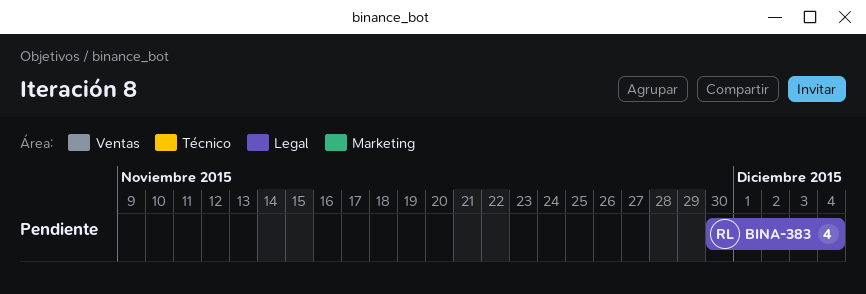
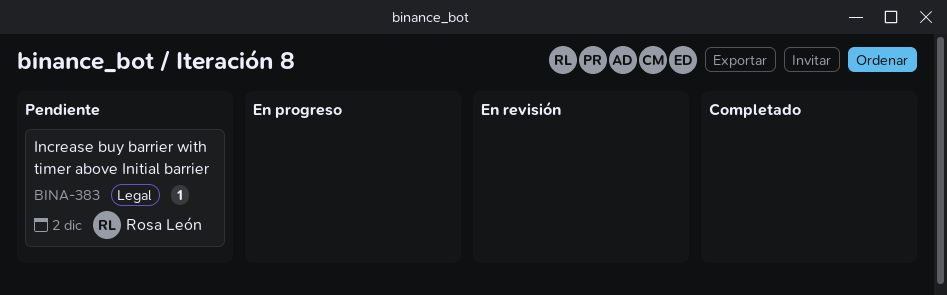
BINA-383, estimate: 4 -> 1
BINA-383, due: Dec 4 -> Dec 2

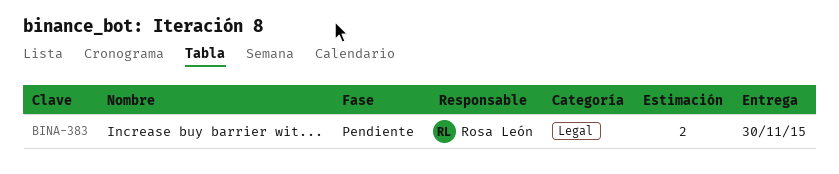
BINA-383, estimate: 1 -> 2
BINA-383, due: Dec 2 -> Nov 30

